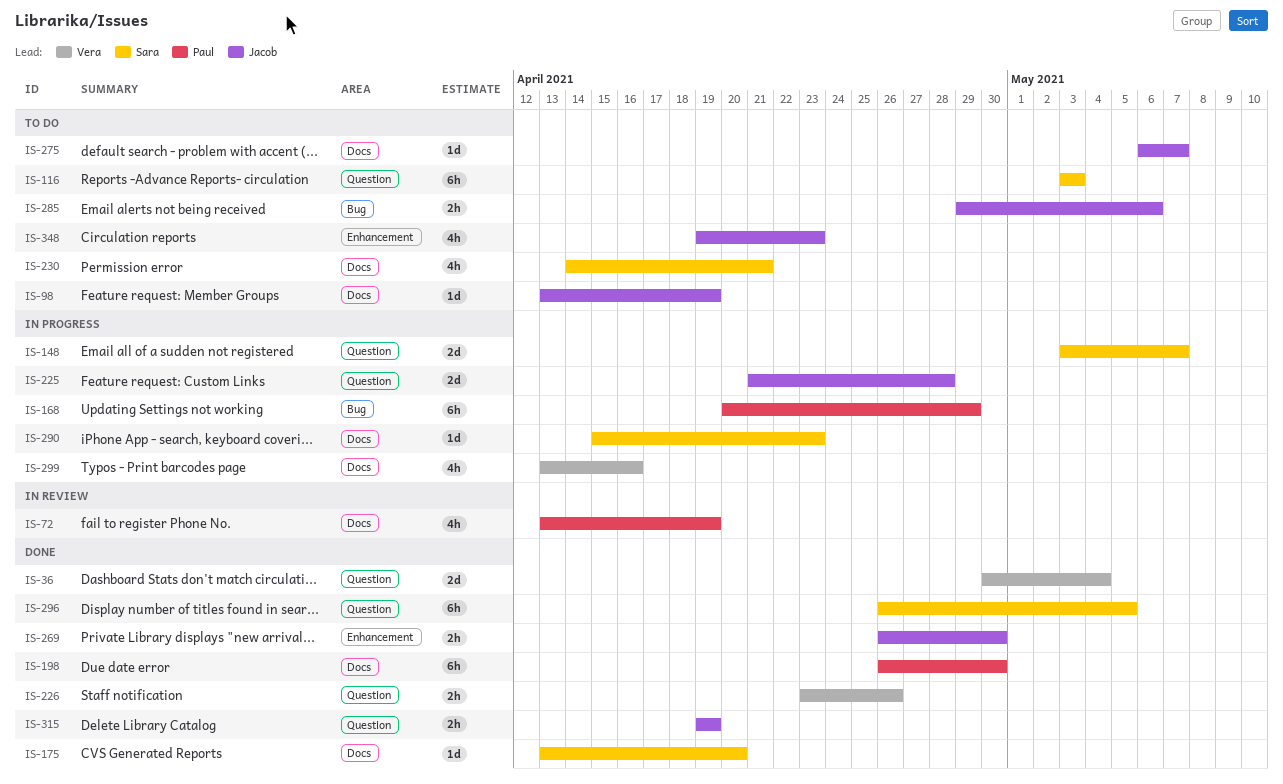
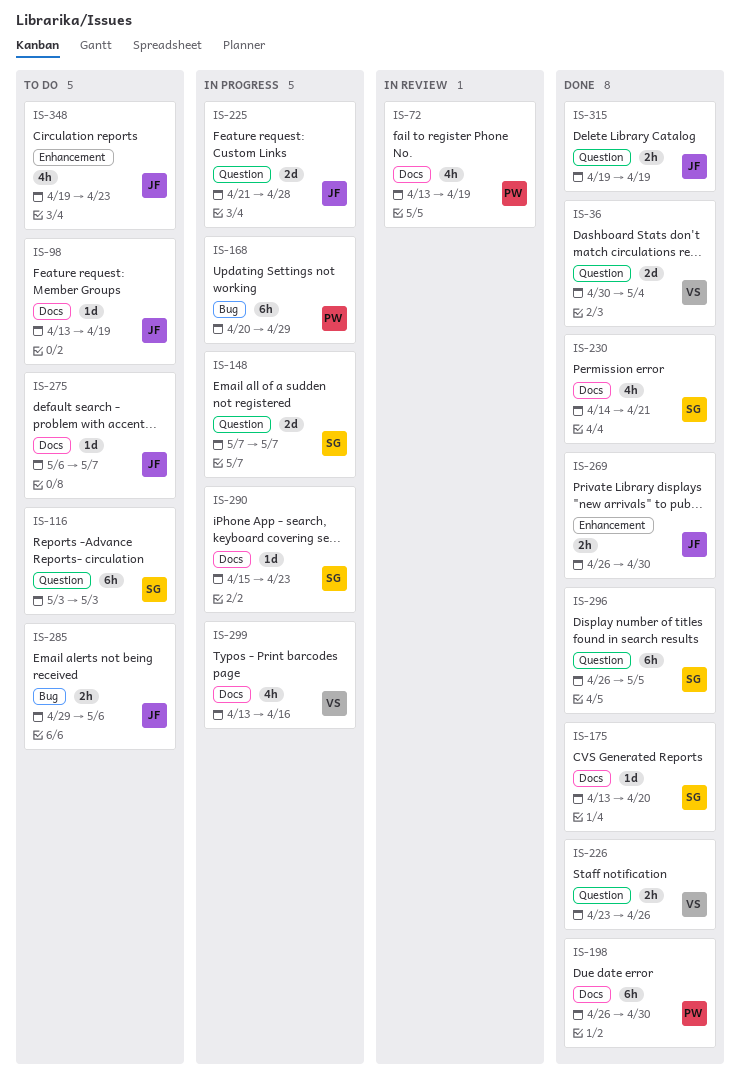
IS-148, start: May 3 -> May 7
IS-230, status: To do -> Done

